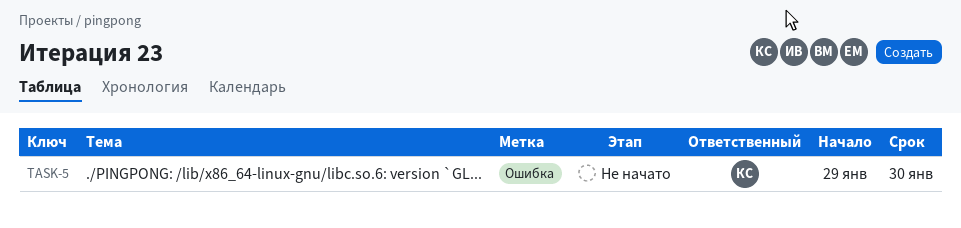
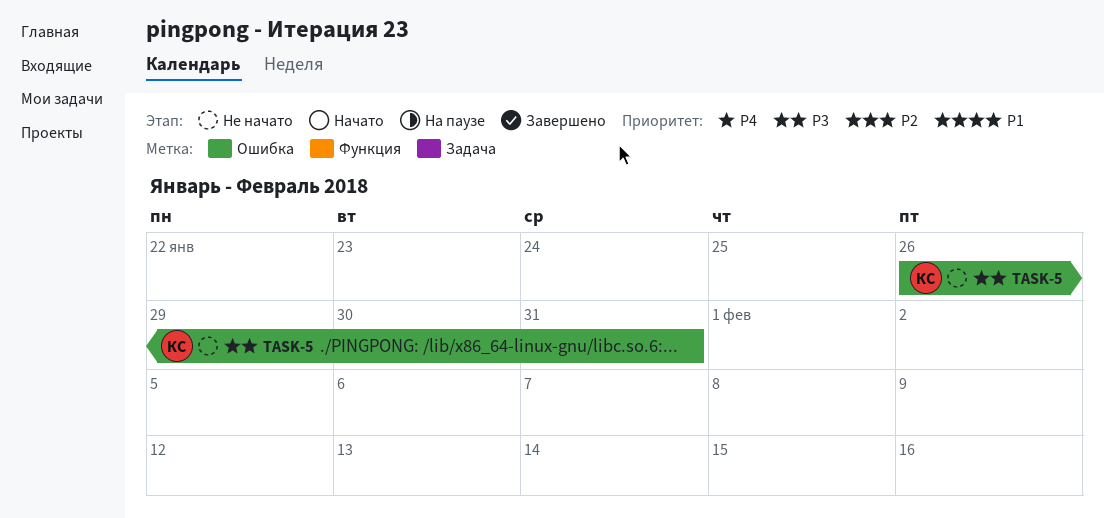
TASK-5, start: Jan 29 -> Jan 26
TASK-5, due: Jan 30 -> Jan 31

